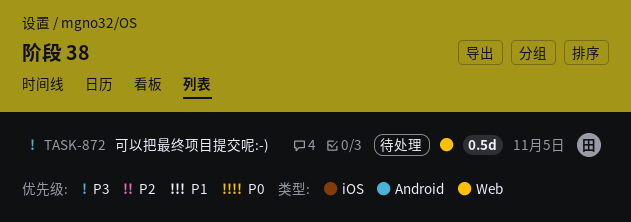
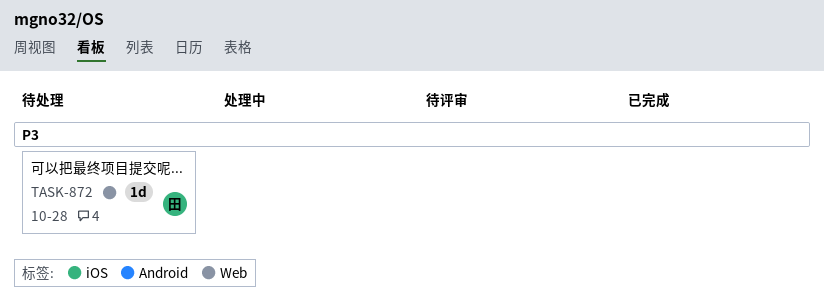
TASK-872, estimate: 0.5d -> 1d
TASK-872, due: Nov 5 -> Oct 28

